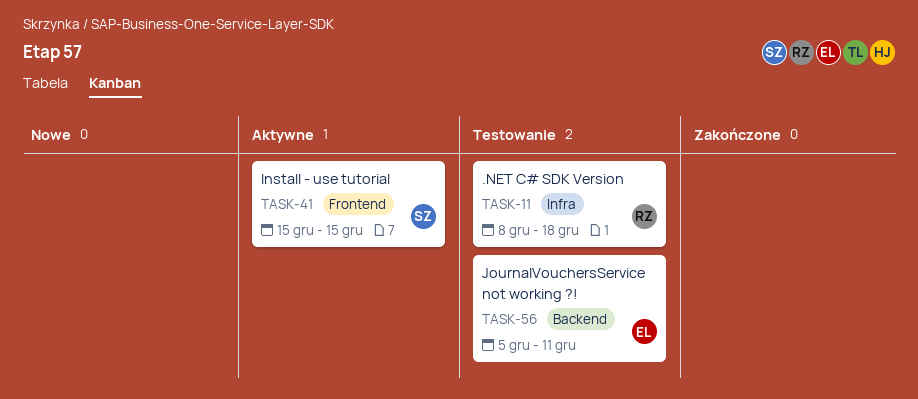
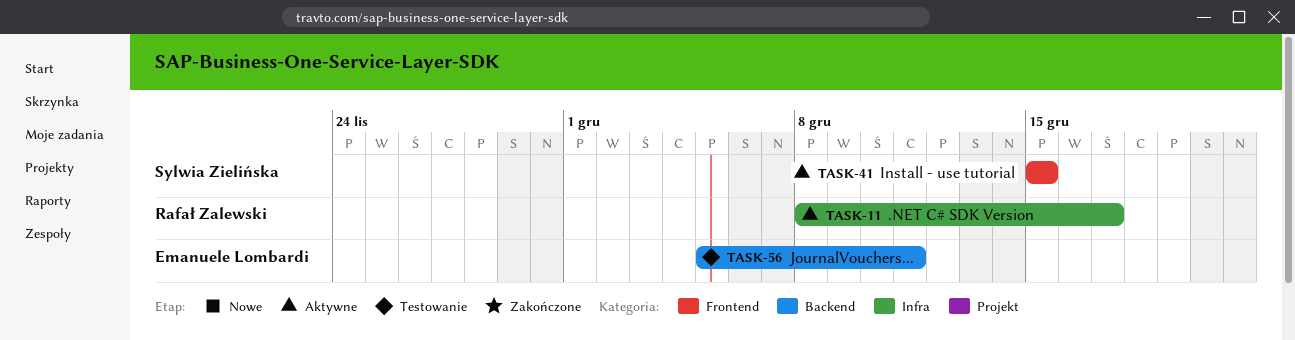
TASK-11, status: Testowanie -> Aktywne
TASK-11, due: Dec 18 -> Dec 17

